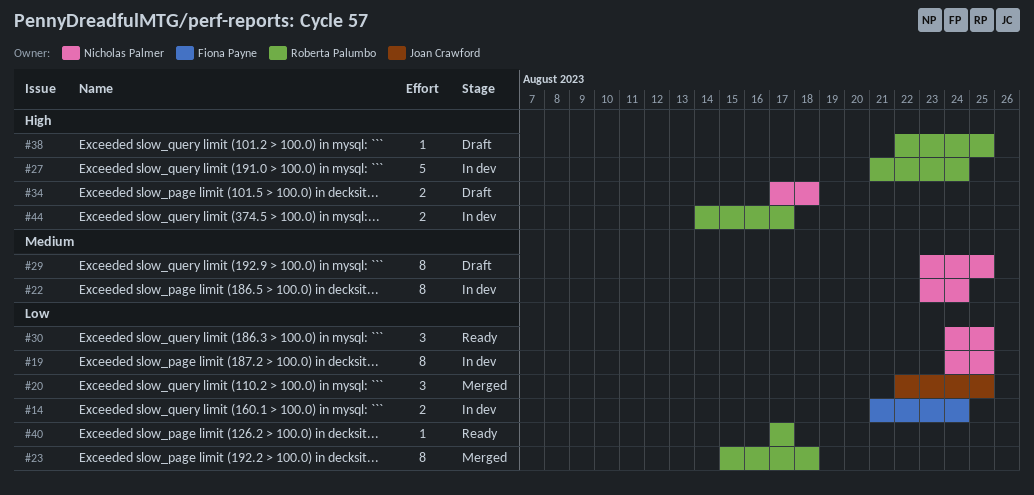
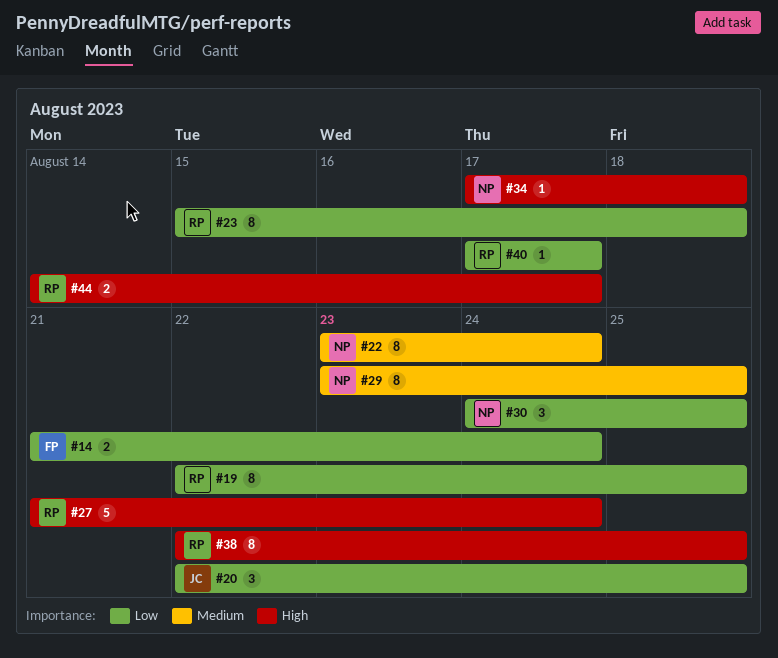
#19, owner: Nicholas Palmer -> Roberta Palumbo
#19, start: Aug 24 -> Aug 22
#34, estimate: 2 -> 1
#38, estimate: 1 -> 8

